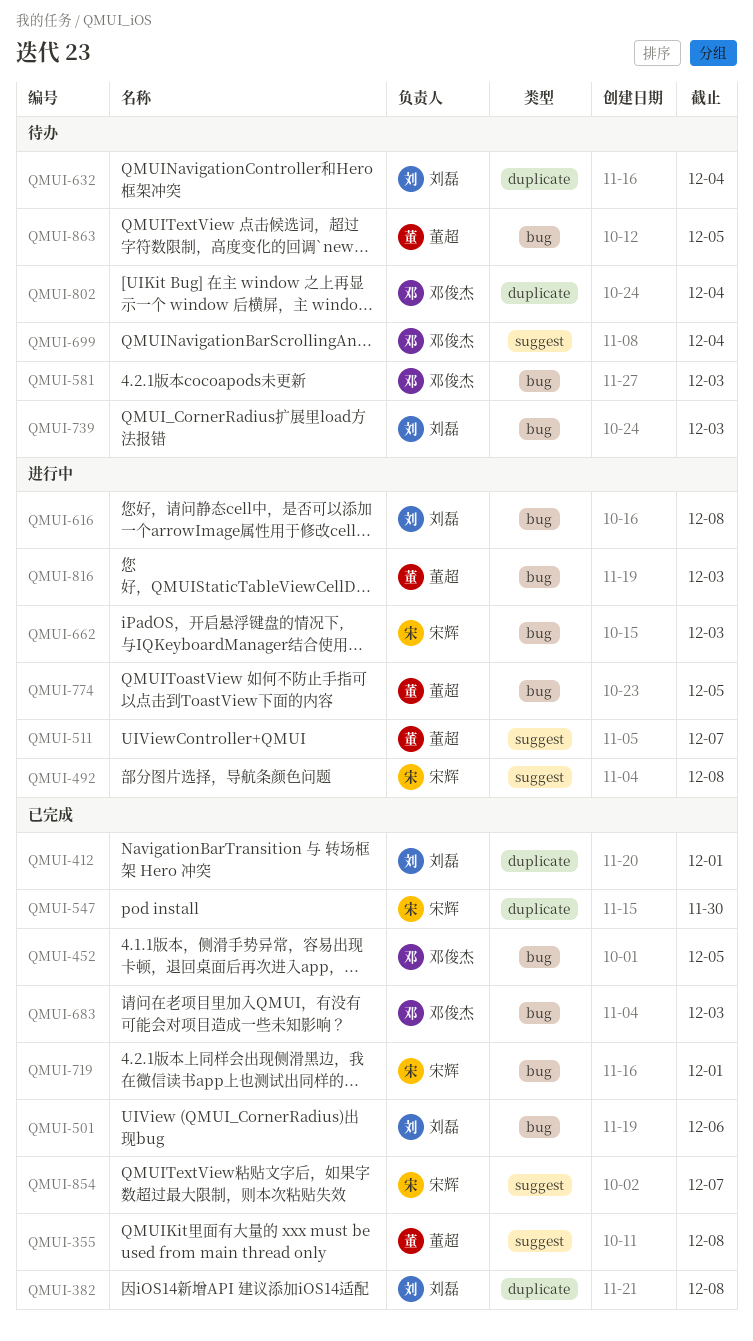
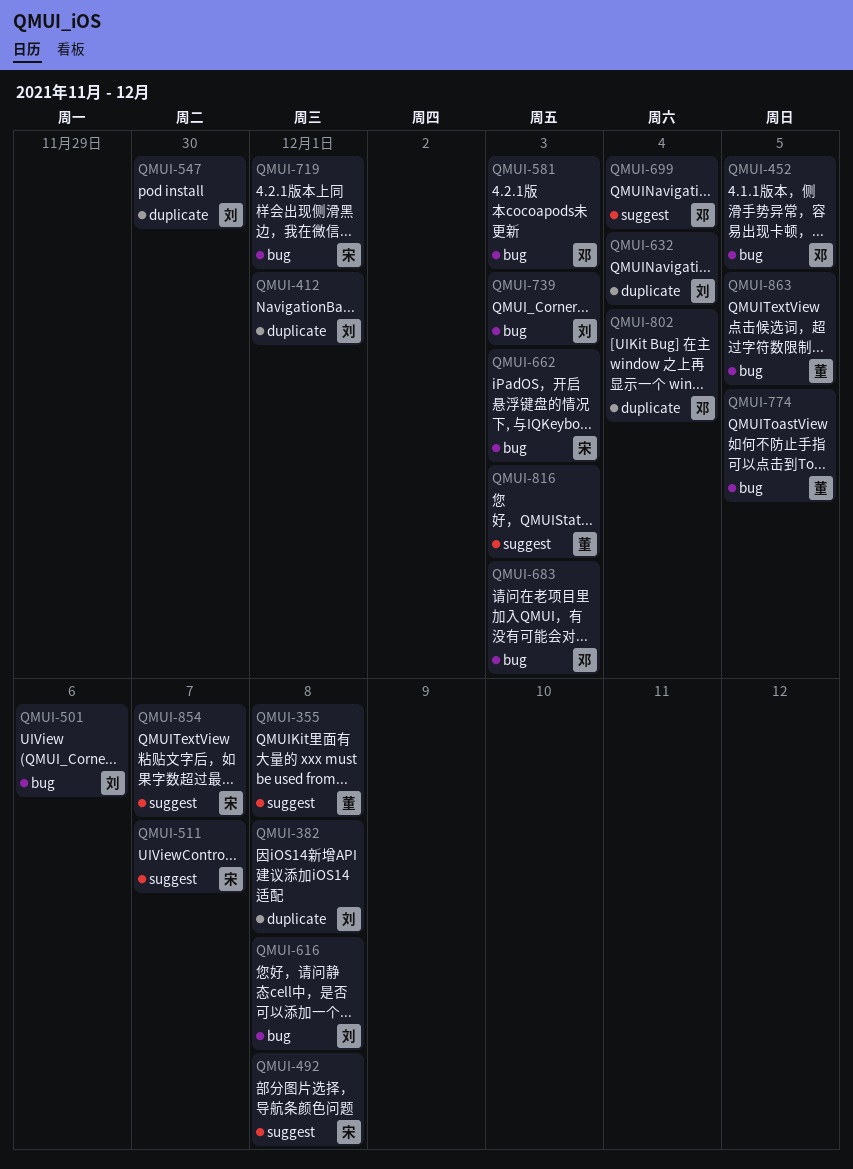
QMUI-511, owner: 董超 -> 宋辉
QMUI-547, owner: 宋辉 -> 刘磊
QMUI-816, label: bug -> suggest

